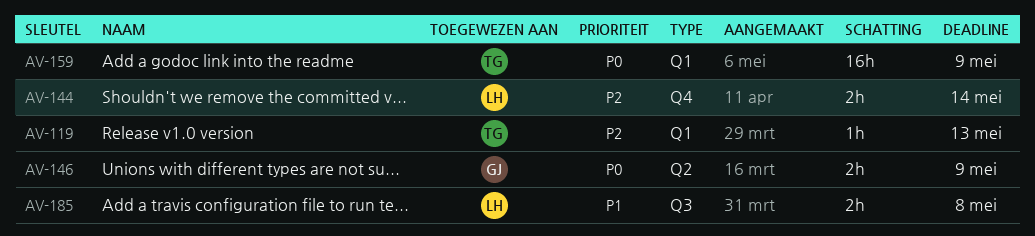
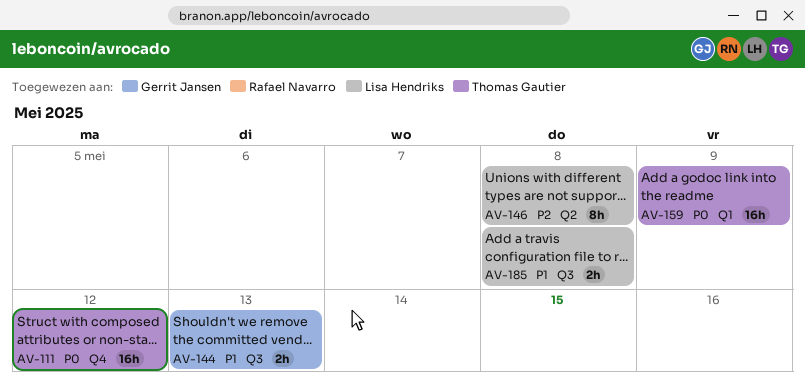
AV-111: none -> present
AV-119: present -> none
AV-144, owner: Lisa Hendriks -> Gerrit Jansen
AV-144, priority: P2 -> P1
AV-144, label: Q4 -> Q3
AV-144, due: May 14 -> May 13
AV-146, owner: Gerrit Jansen -> Lisa Hendriks
AV-146, priority: P0 -> P2
AV-146, estimate: 2h -> 8h
AV-146, due: May 9 -> May 8

